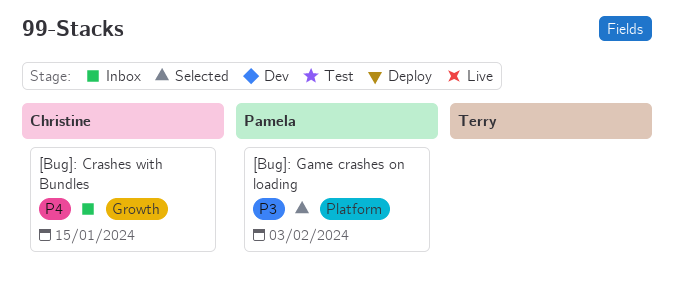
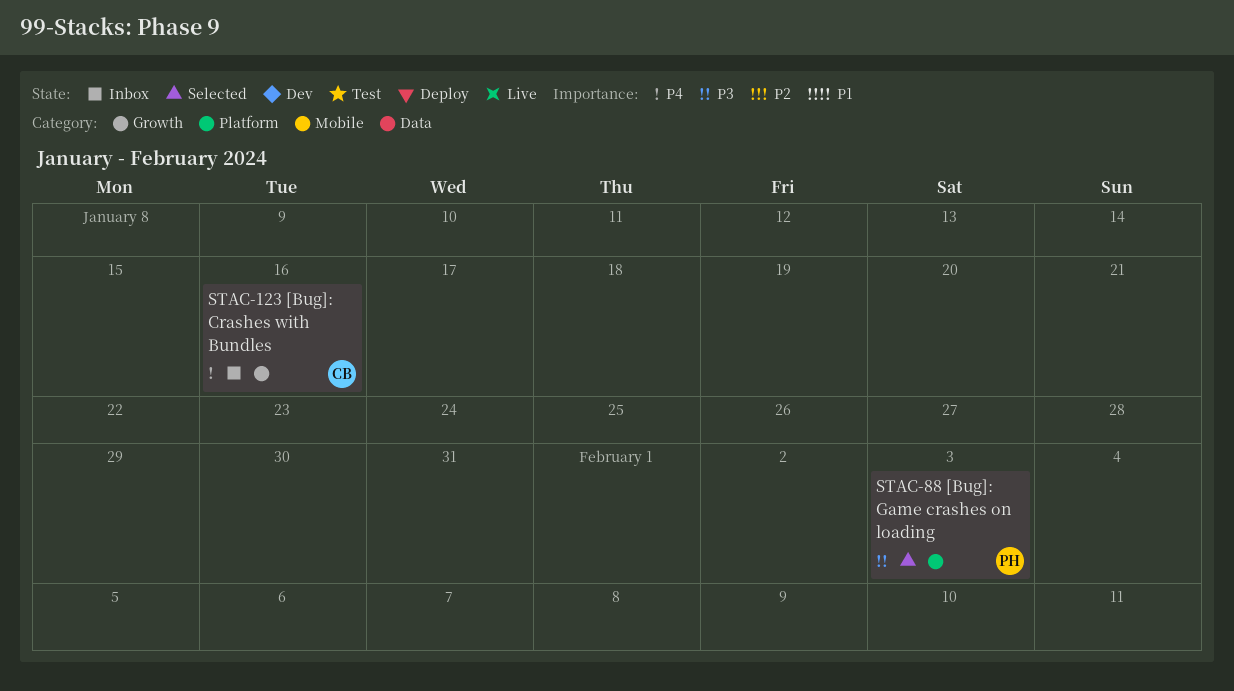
[Bug]: Crashes with Bundles, due: Jan 15 -> Jan 16

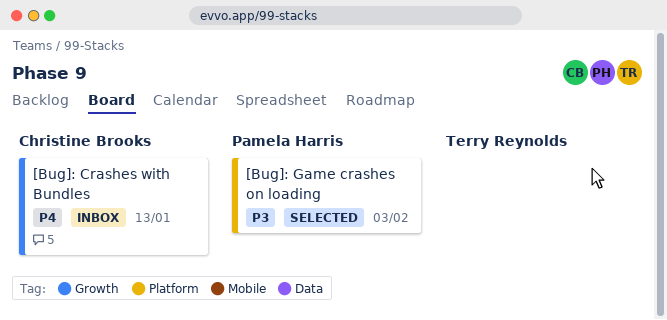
[Bug]: Crashes with Bundles, due: Jan 16 -> Jan 13

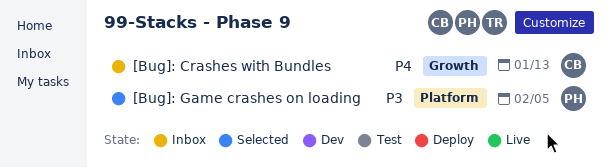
[Bug]: Game crashes on loading, due: Feb 3 -> Feb 5

